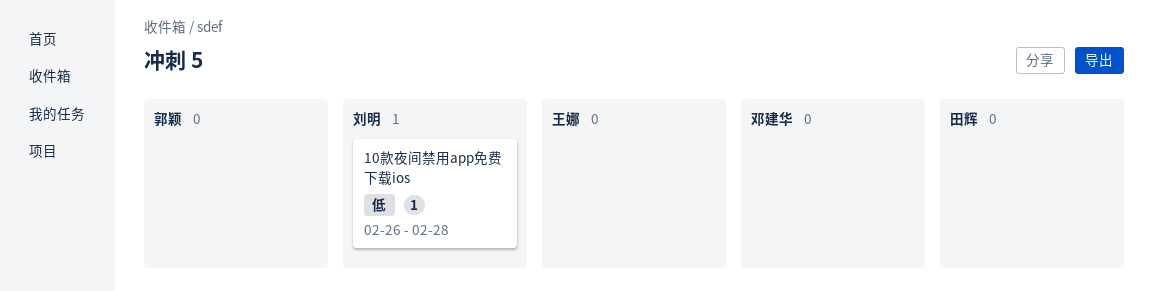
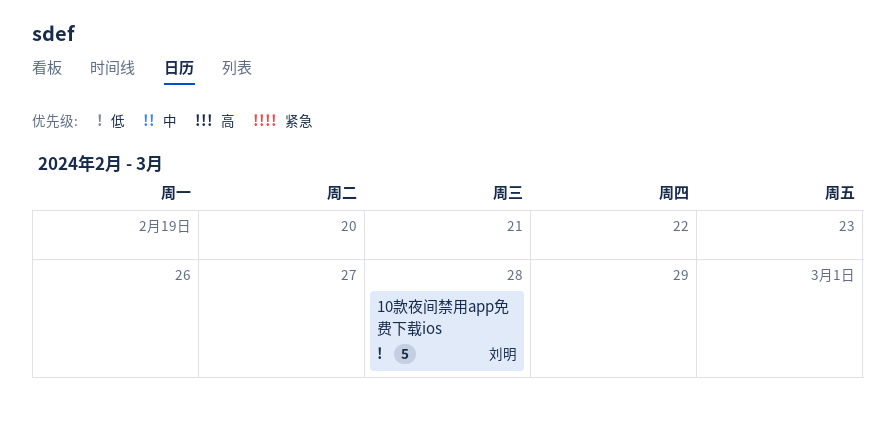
10款夜间禁用app免费下载ios, estimate: 1 -> 5

